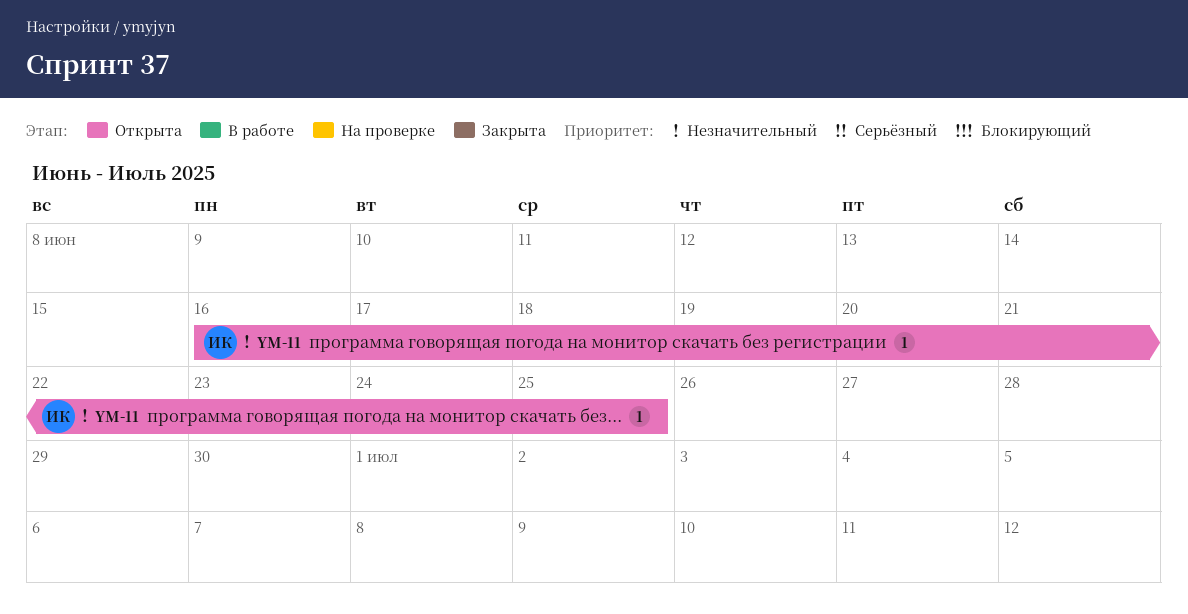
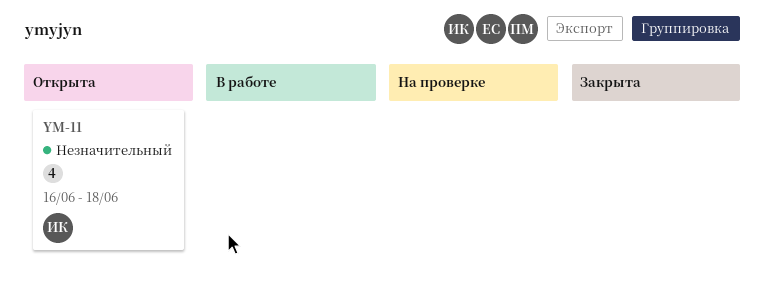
YM-11, estimate: 1 -> 4
YM-11, due: Jun 25 -> Jun 18

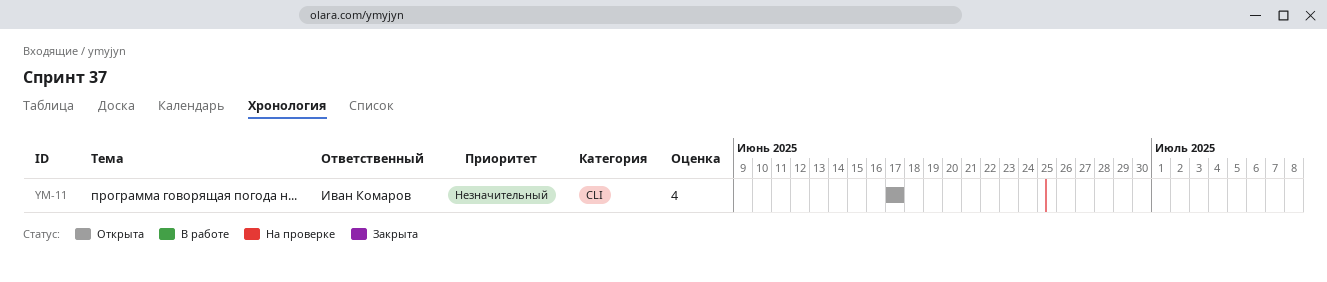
YM-11, start: Jun 16 -> Jun 17
YM-11, due: Jun 18 -> Jun 17

